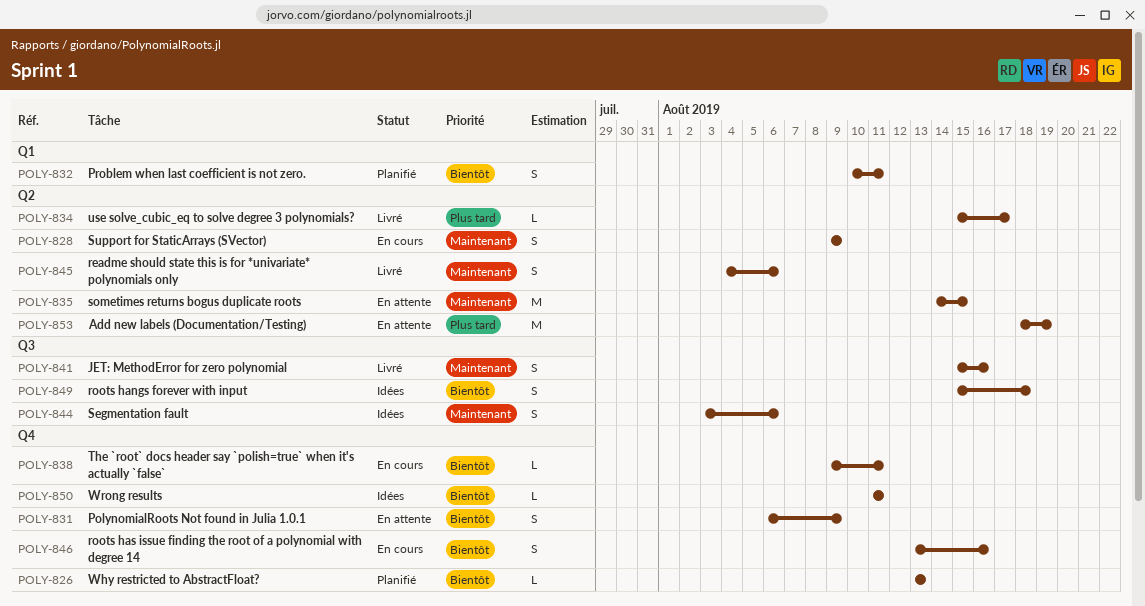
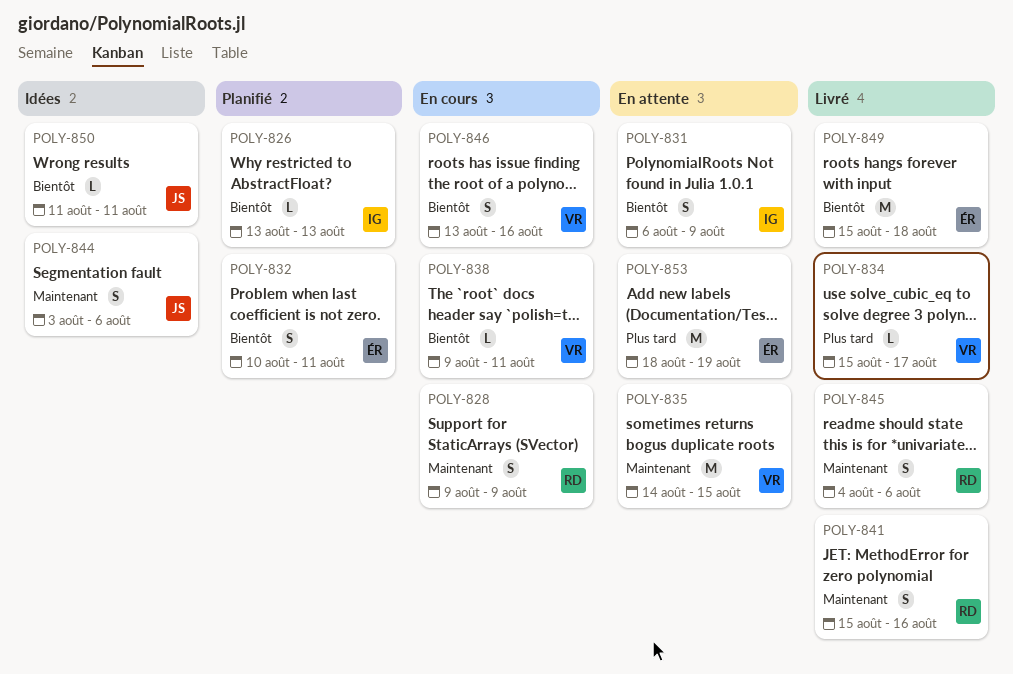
POLY-849, status: Idées -> Livré
POLY-849, estimate: S -> M

